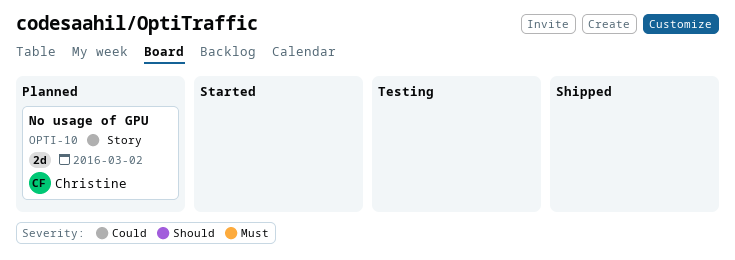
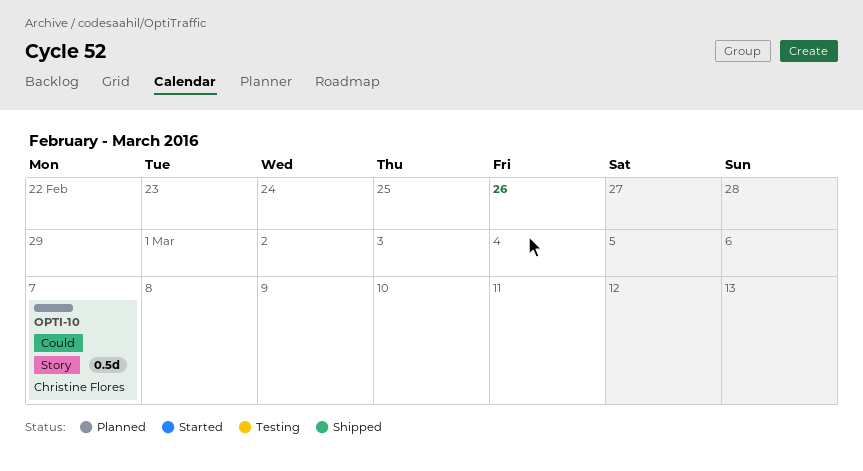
OPTI-10, estimate: 2d -> 0.5d
OPTI-10, due: Mar 2 -> Mar 7

